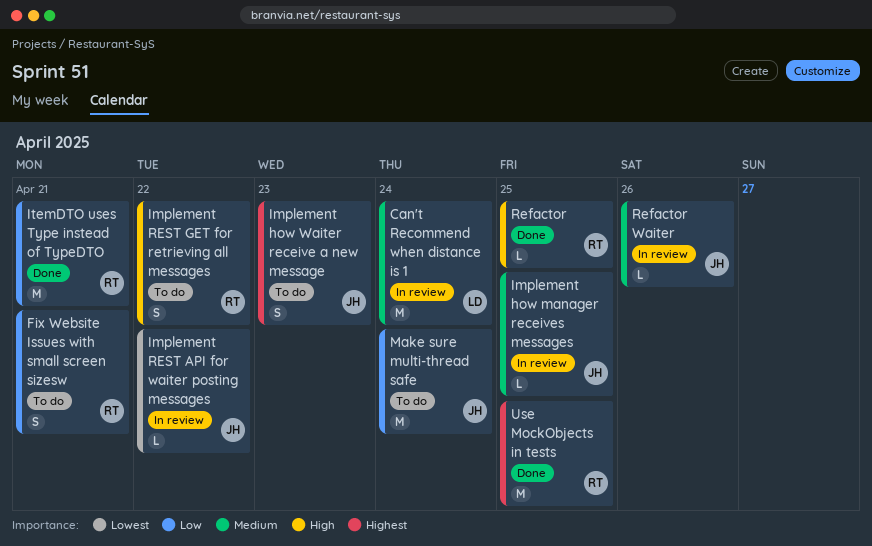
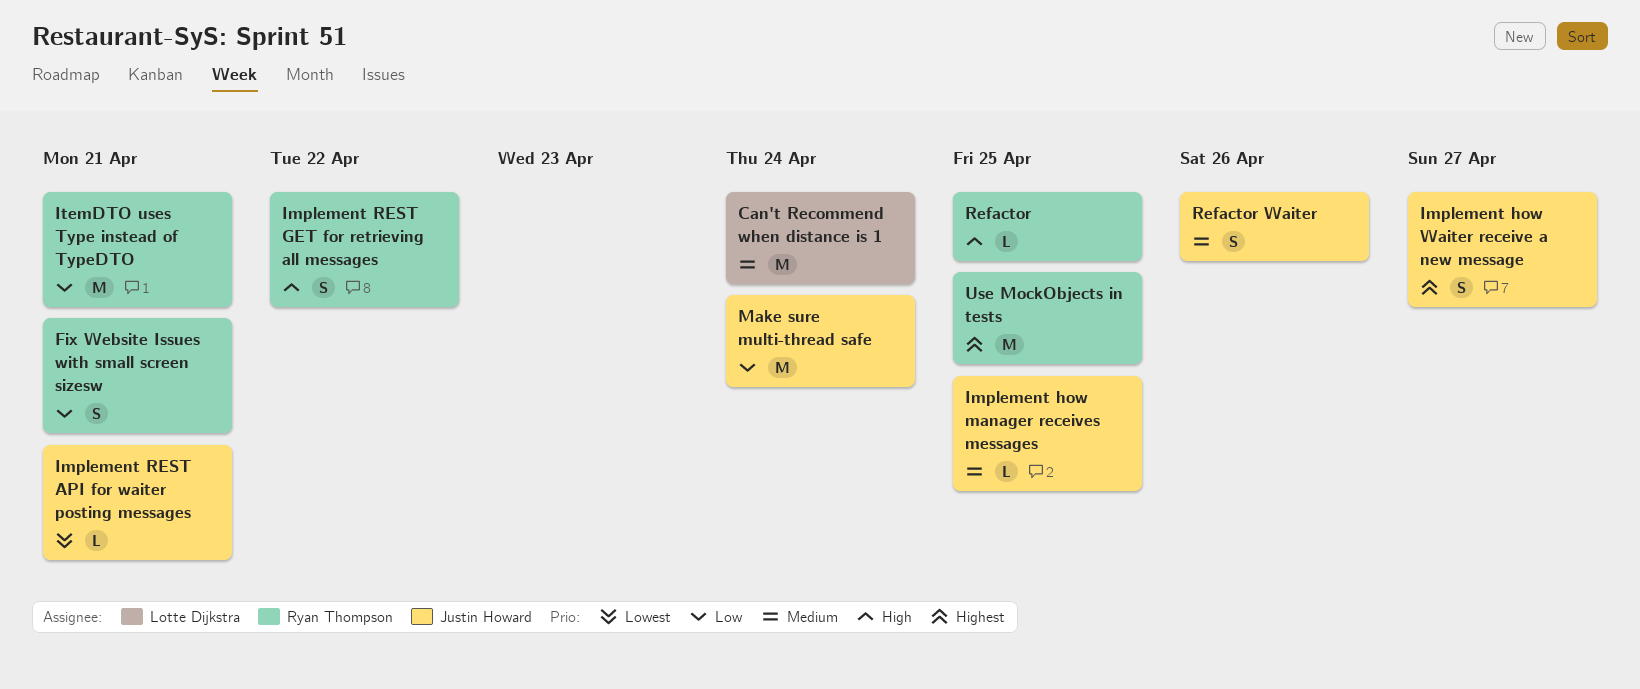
Implement how Waiter receive a new message, due: Apr 23 -> Apr 27
Implement REST API for waiter posting messages, due: Apr 22 -> Apr 21
Refactor Waiter, estimate: L -> S

